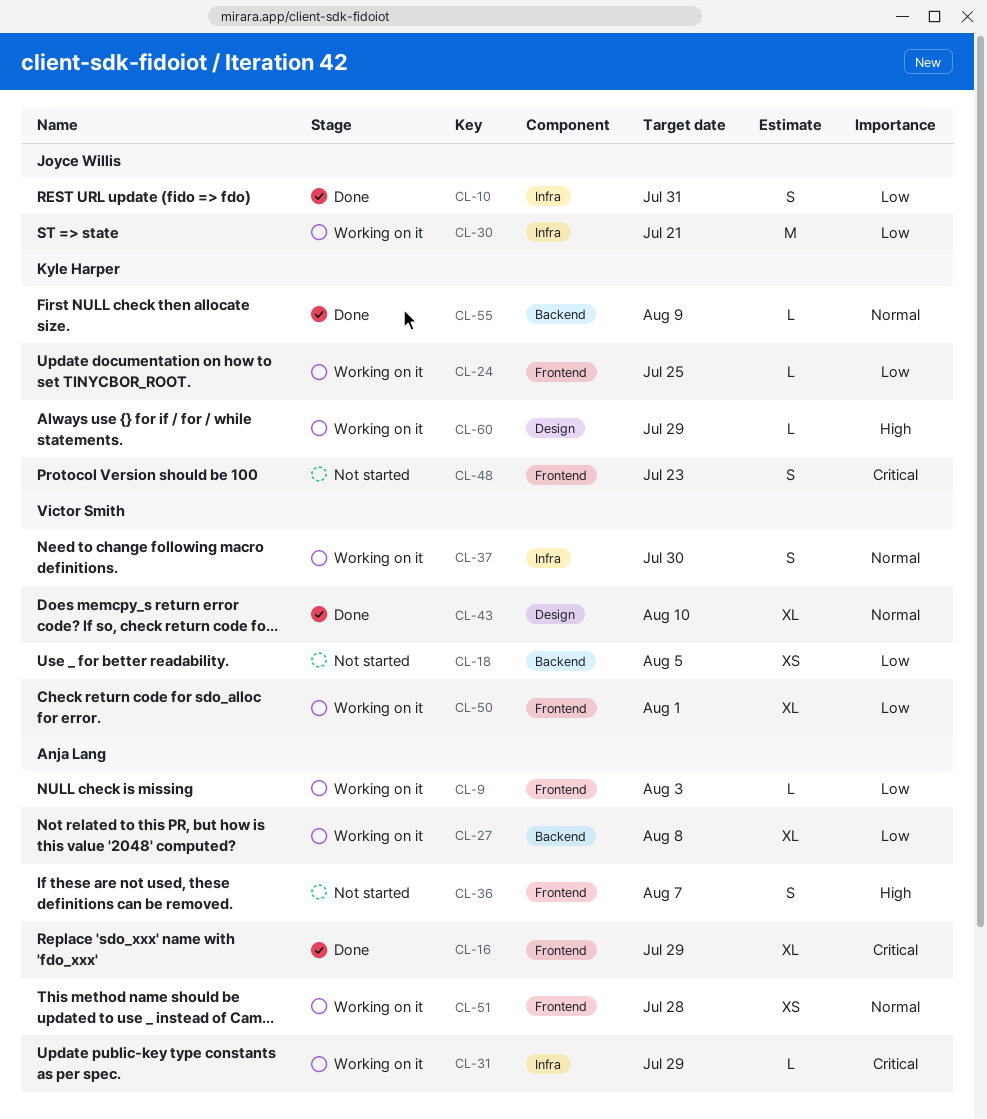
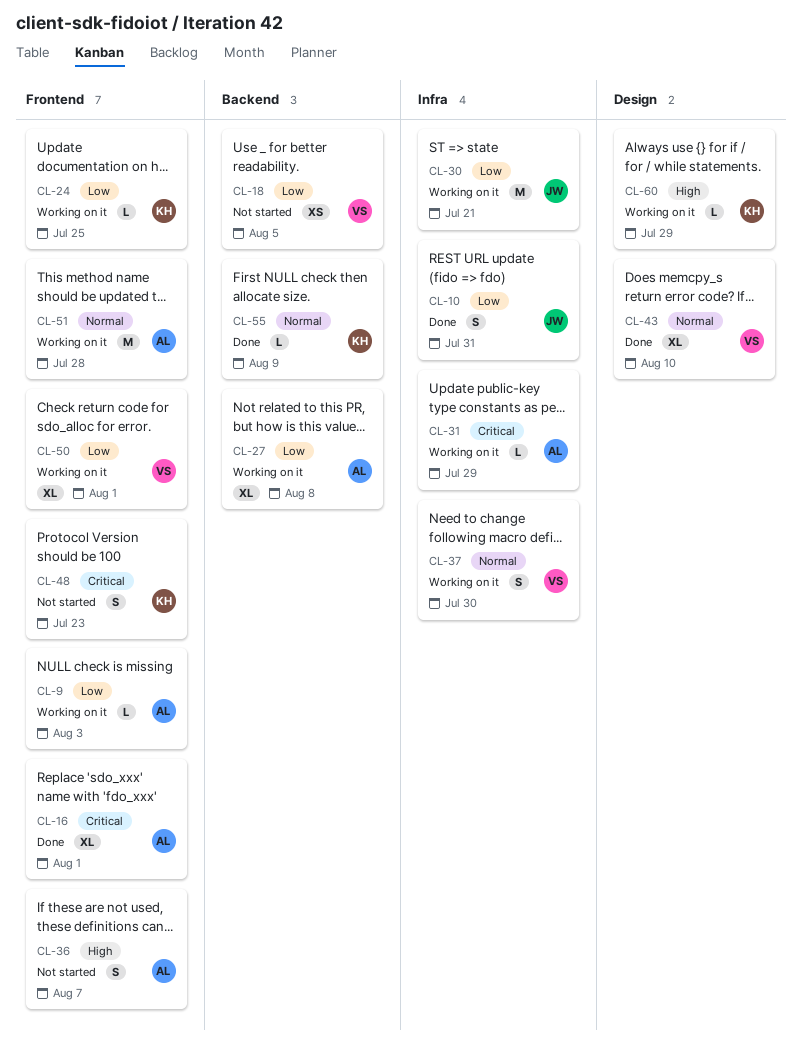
CL-16, due: Jul 29 -> Aug 1
CL-51, estimate: XS -> M

